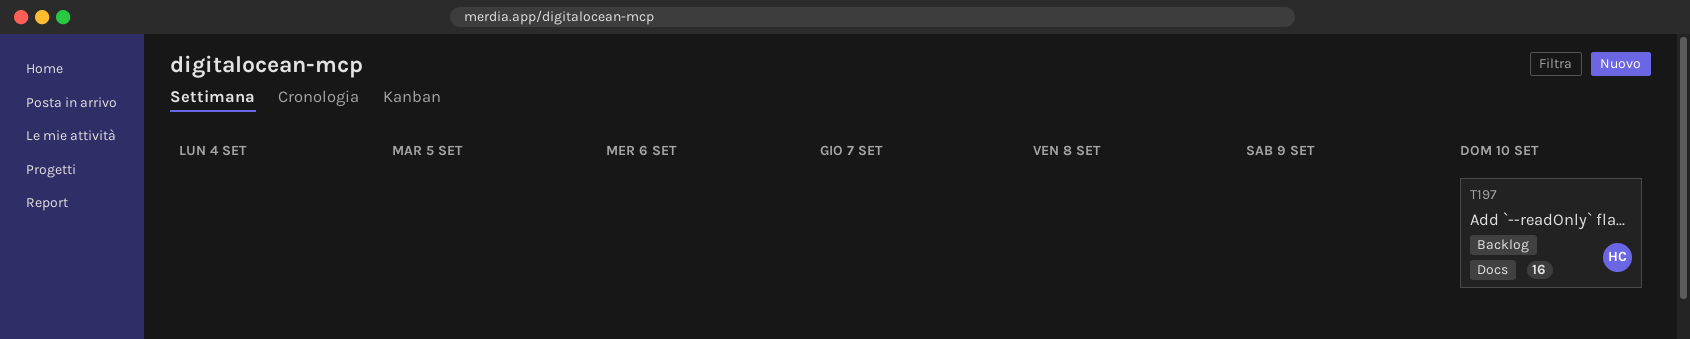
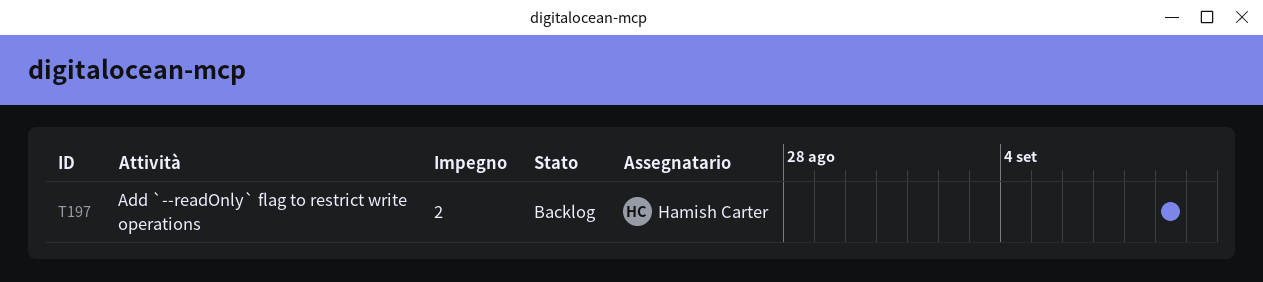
T197, estimate: 16 -> 2
T197, due: Sep 10 -> Sep 9

